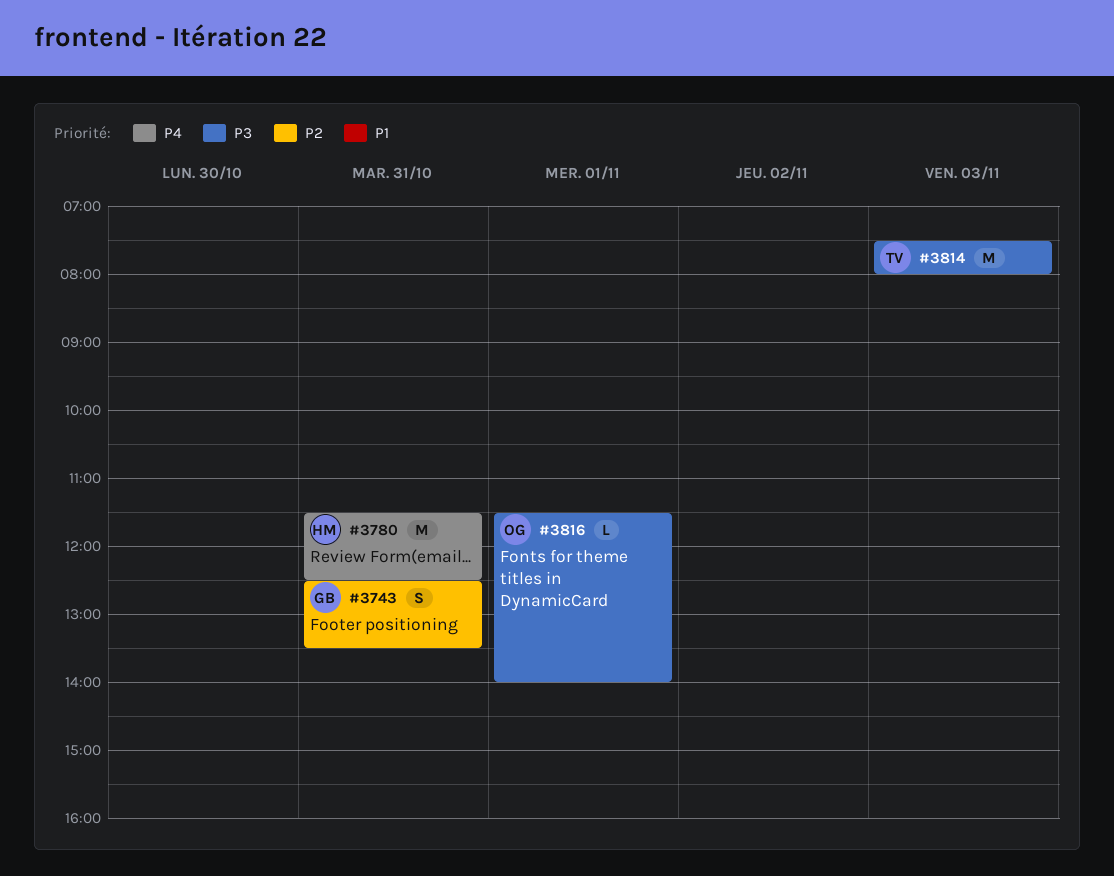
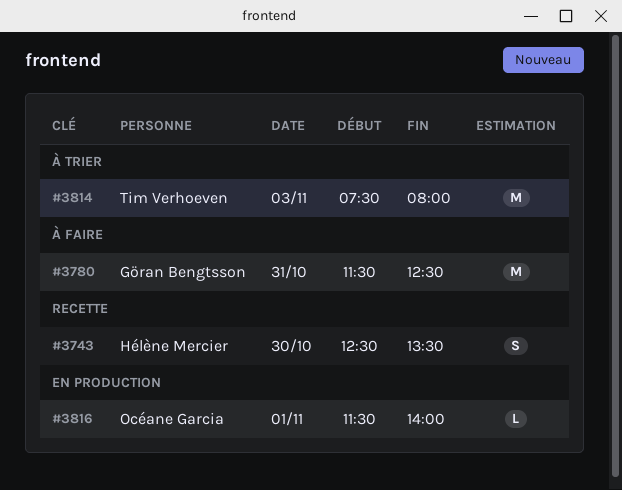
#3743, owner: Göran Bengtsson -> Hélène Mercier
#3743, day: Oct 31 -> Oct 30
#3780, owner: Hélène Mercier -> Göran Bengtsson

